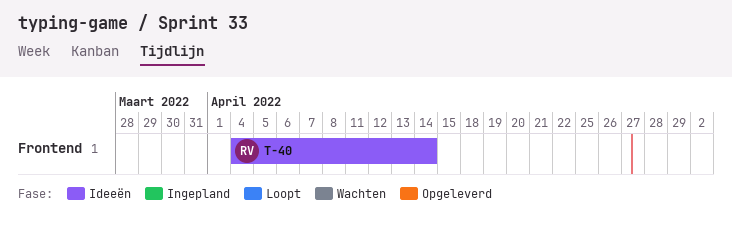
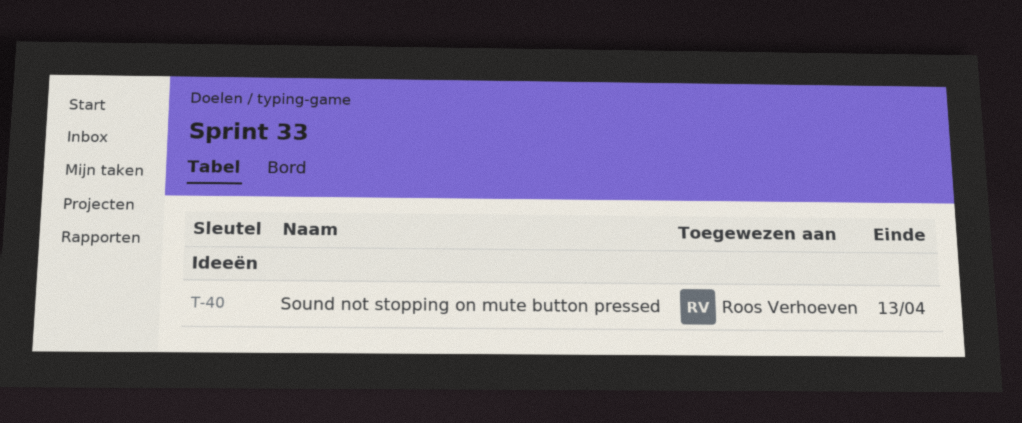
T-40, due: Apr 14 -> Apr 13

